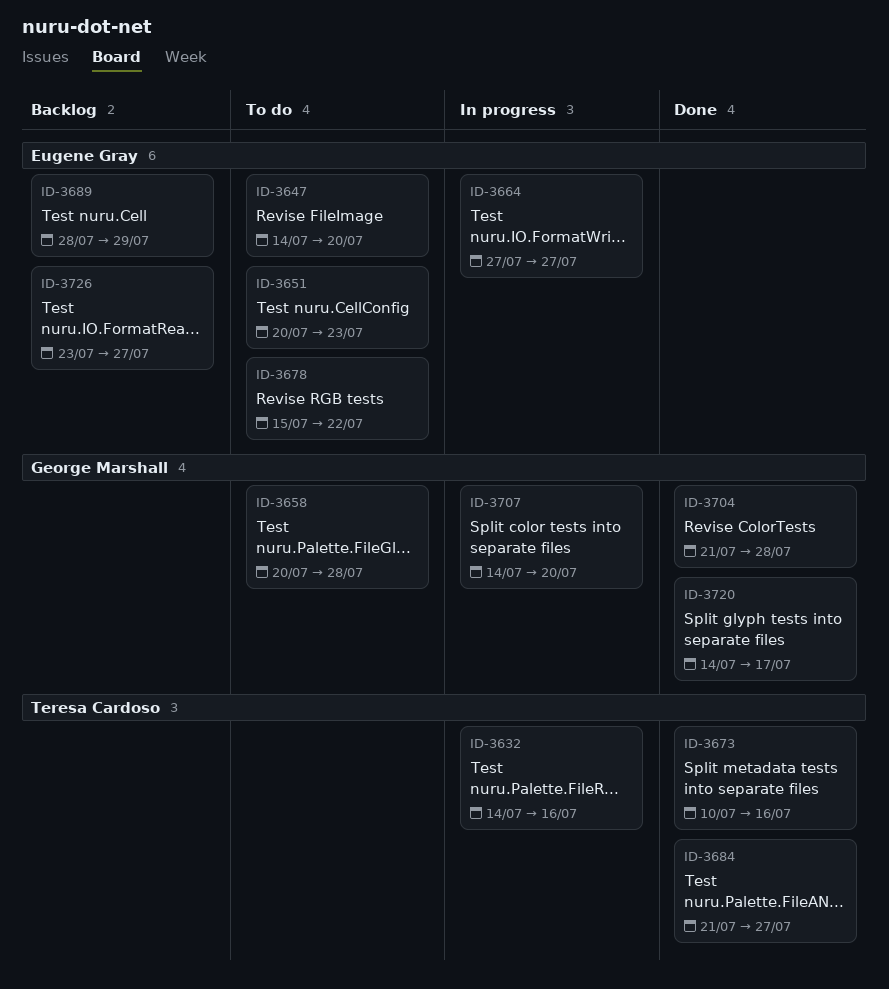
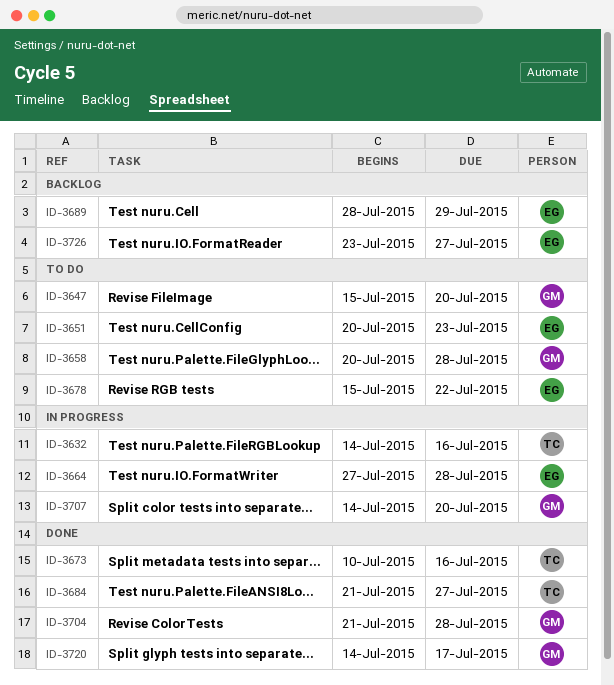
ID-3647, owner: Eugene Gray -> George Marshall
ID-3647, start: Jul 14 -> Jul 15
ID-3664, due: Jul 27 -> Jul 28

